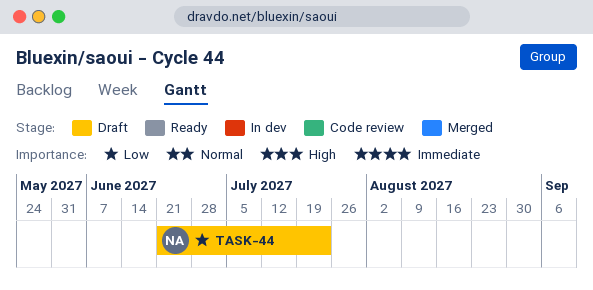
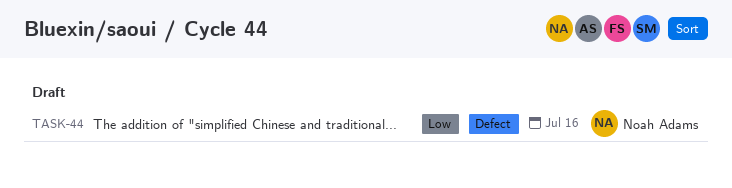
TASK-44, due: Jul 23 -> Jul 16

